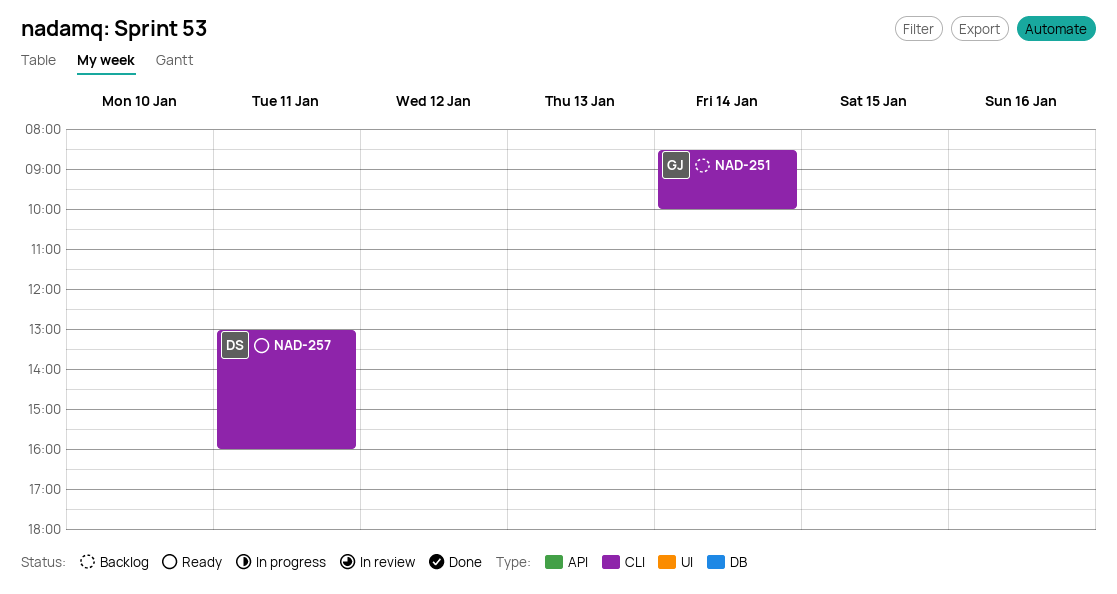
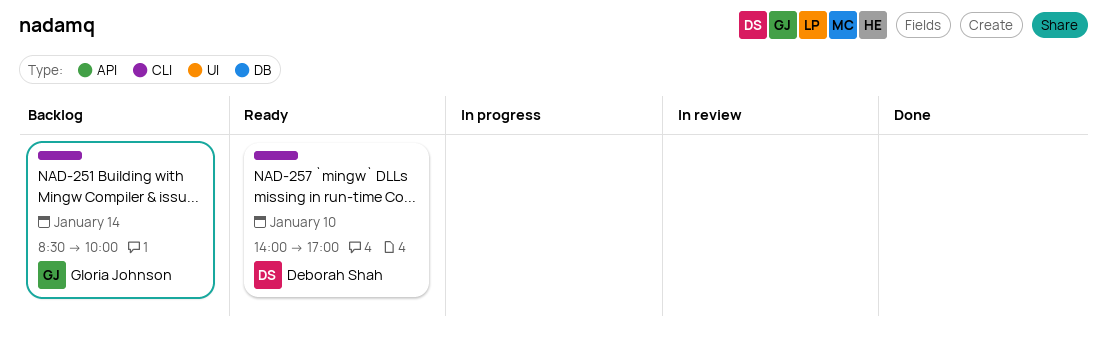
NAD-257, day: Jan 11 -> Jan 10
NAD-257, begins: 13:00 -> 14:00
NAD-257, ends: 16:00 -> 17:00

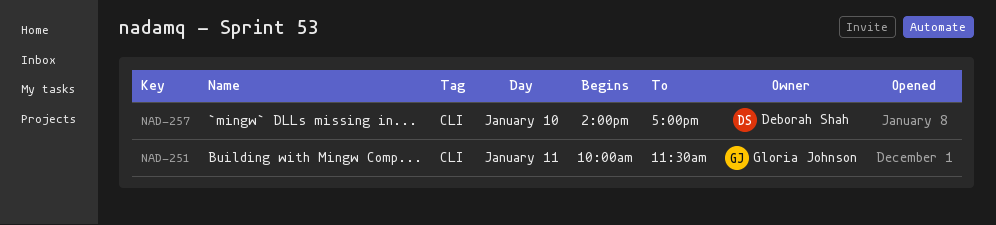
NAD-251, day: Jan 14 -> Jan 11
NAD-251, begins: 08:30 -> 10:00
NAD-251, ends: 10:00 -> 11:30

